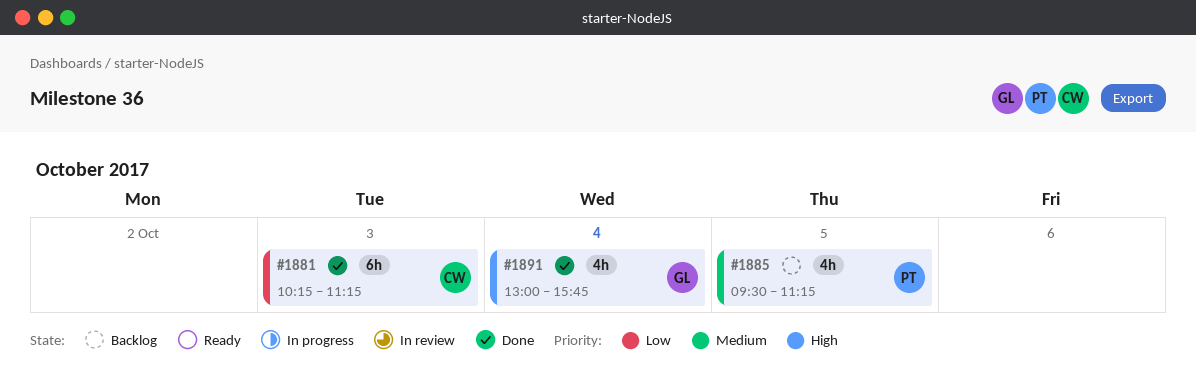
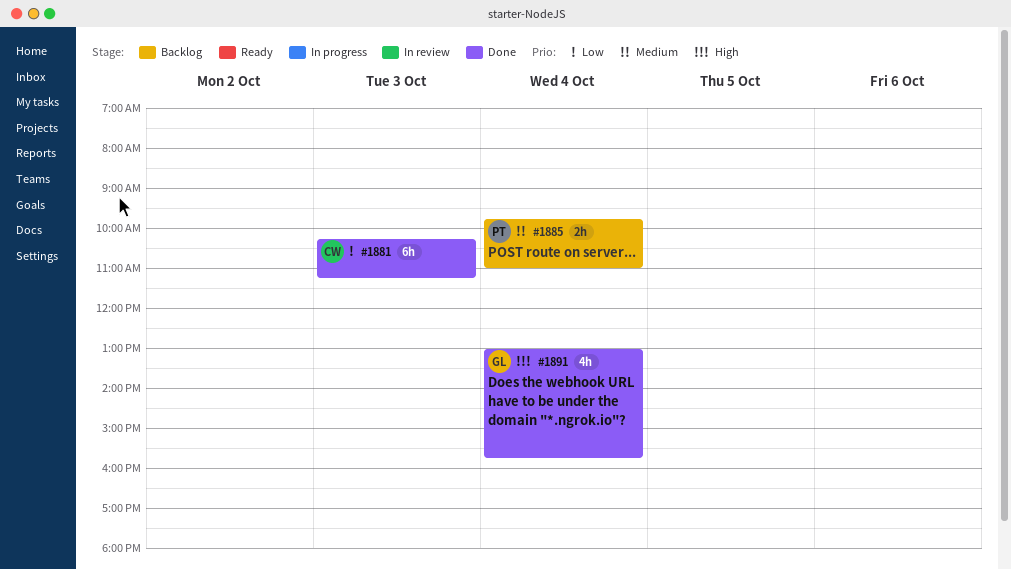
#1885, estimate: 4h -> 2h
#1885, day: Oct 5 -> Oct 4
#1885, begins: 09:30 -> 09:45
#1885, ends: 11:15 -> 11:00

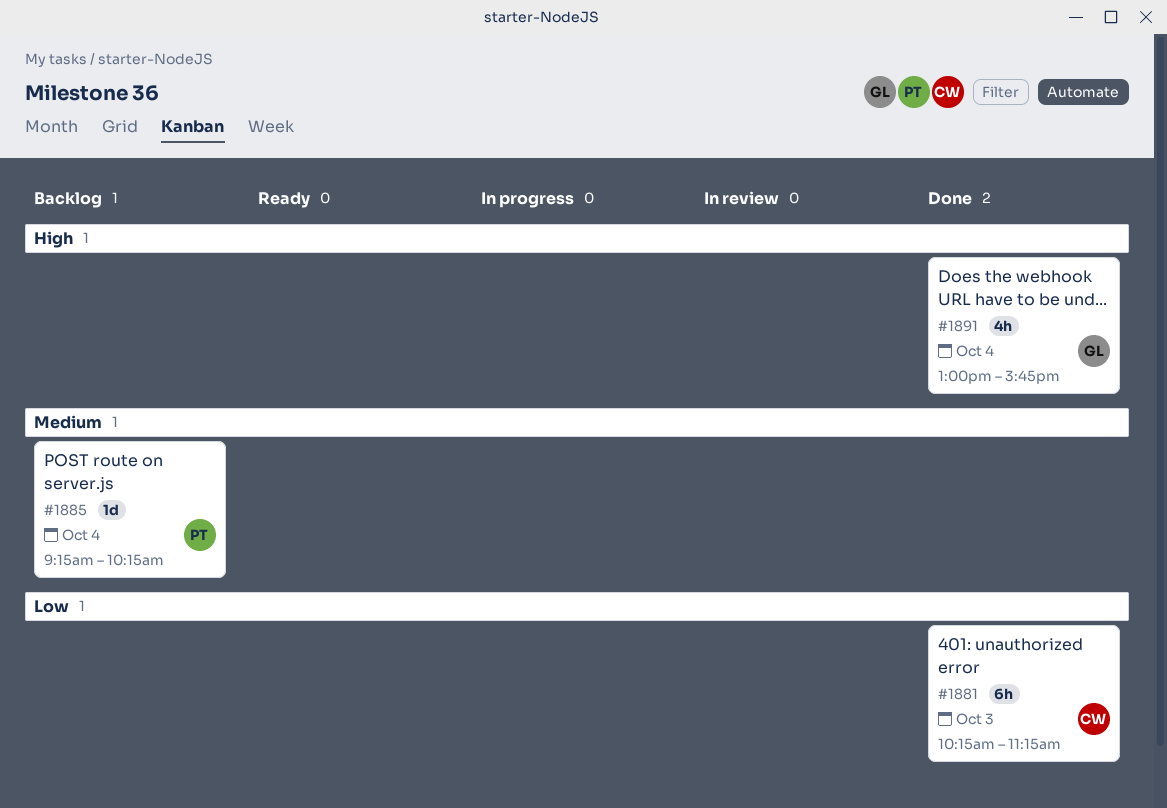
#1885, estimate: 2h -> 1d
#1885, begins: 09:45 -> 09:15
#1885, ends: 11:00 -> 10:15

